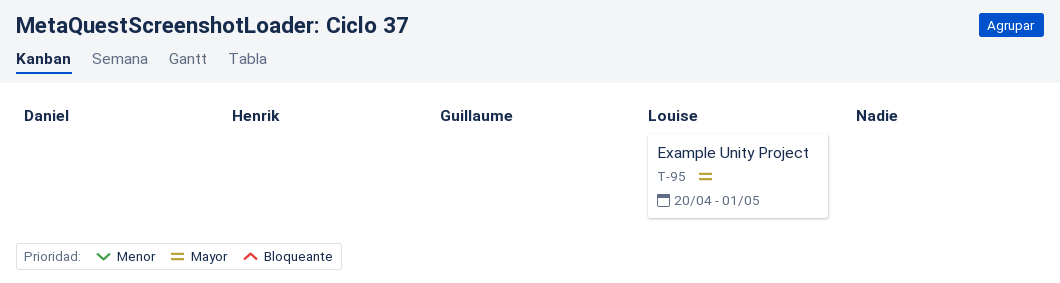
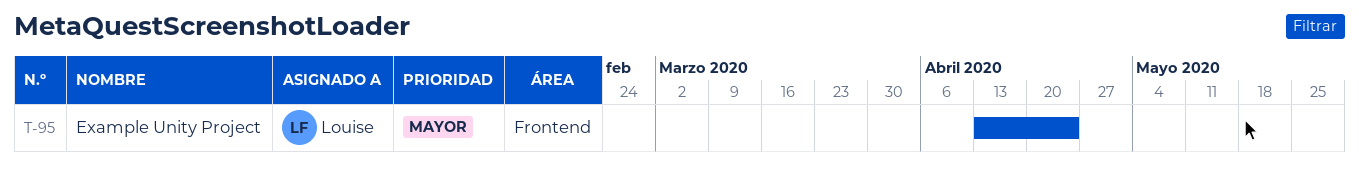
T-95, start: Apr 20 -> Apr 13
T-95, due: May 1 -> Apr 24

